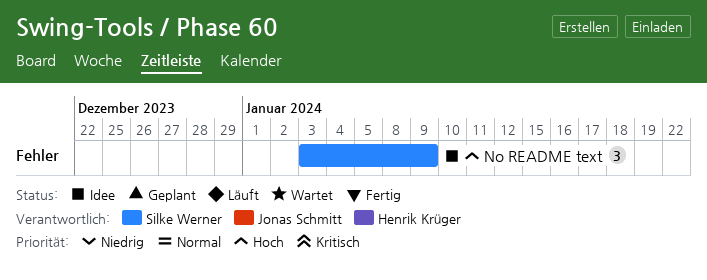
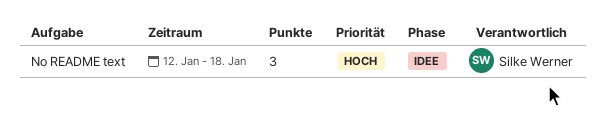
No README text, start: Jan 3 -> Jan 12
No README text, due: Jan 9 -> Jan 18

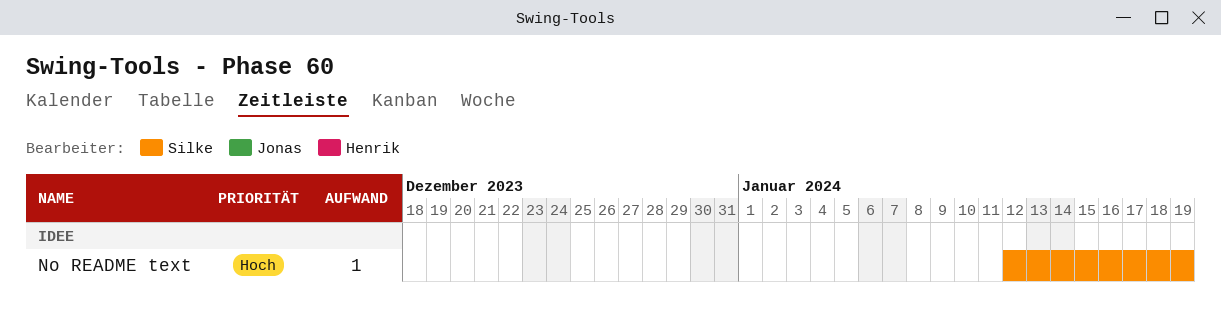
No README text, estimate: 3 -> 1
No README text, due: Jan 18 -> Jan 19

